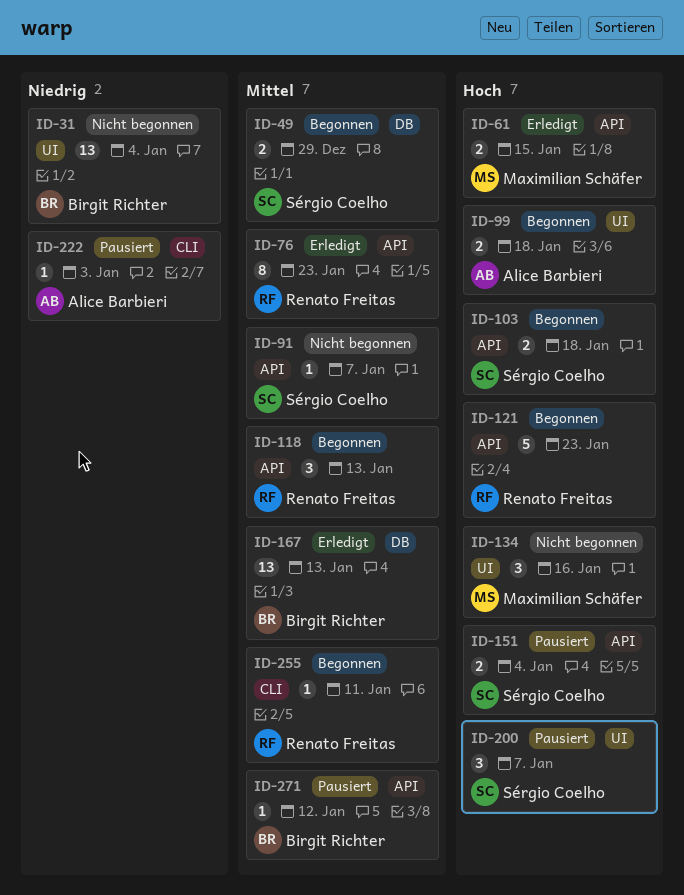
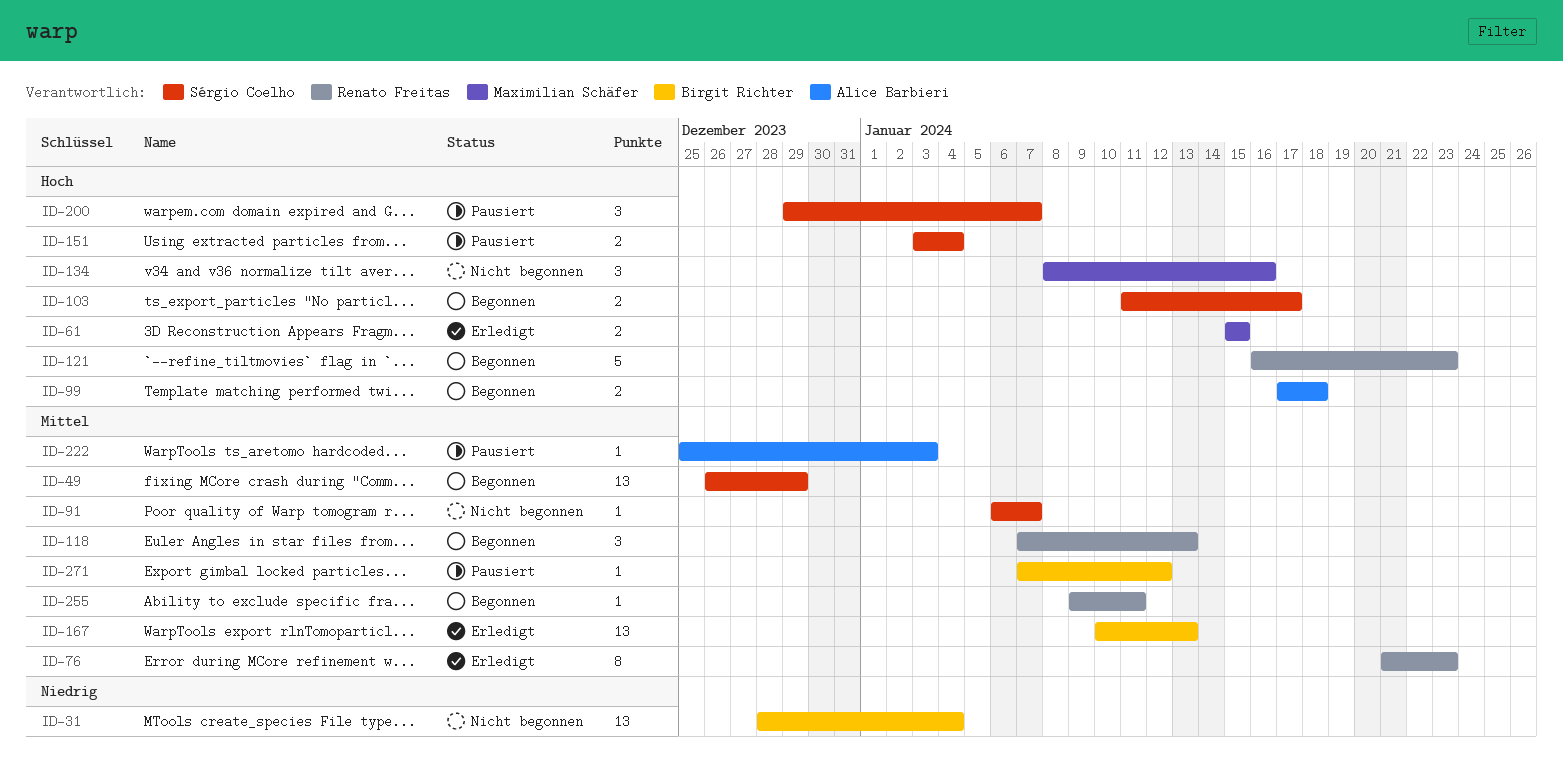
ID-49, estimate: 2 -> 13
ID-103, due: Jan 18 -> Jan 17
ID-222, priority: Niedrig -> Mittel

